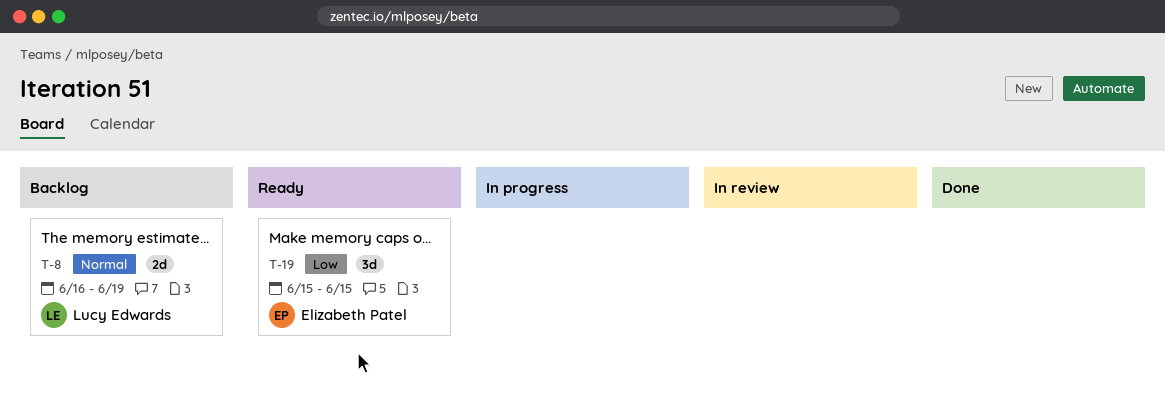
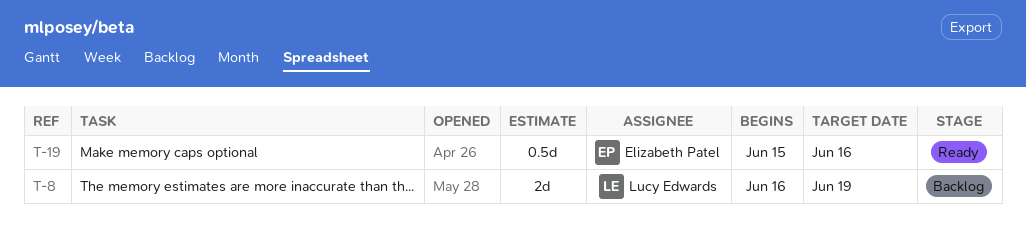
T-19, estimate: 3d -> 0.5d
T-19, due: Jun 15 -> Jun 16

